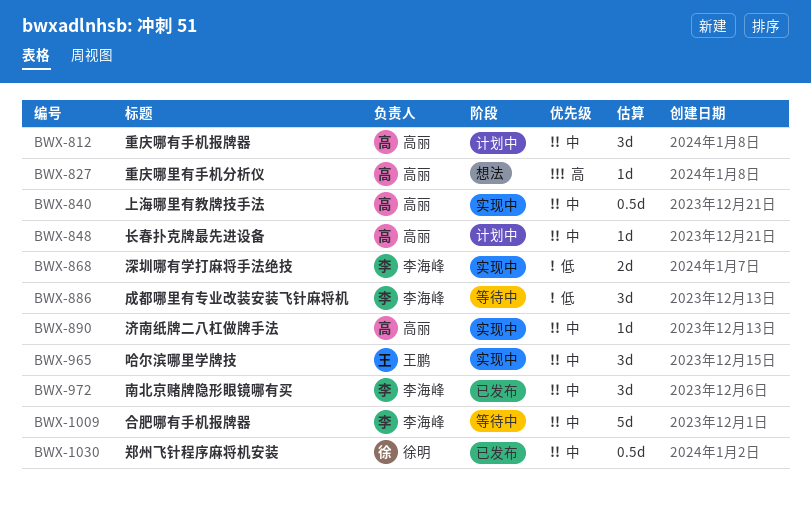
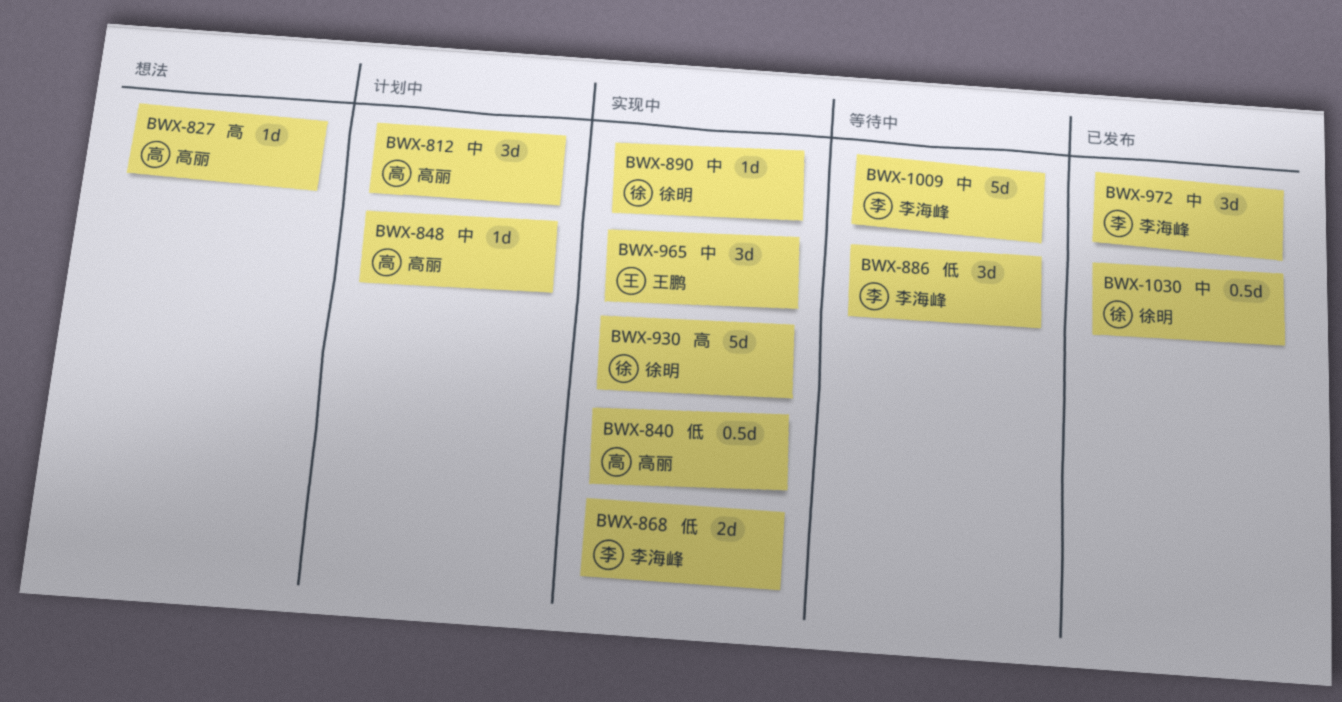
BWX-840, priority: 中 -> 低
BWX-890, owner: 高丽 -> 徐明
BWX-930: none -> present

